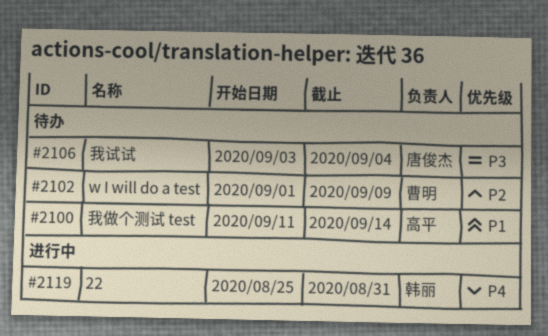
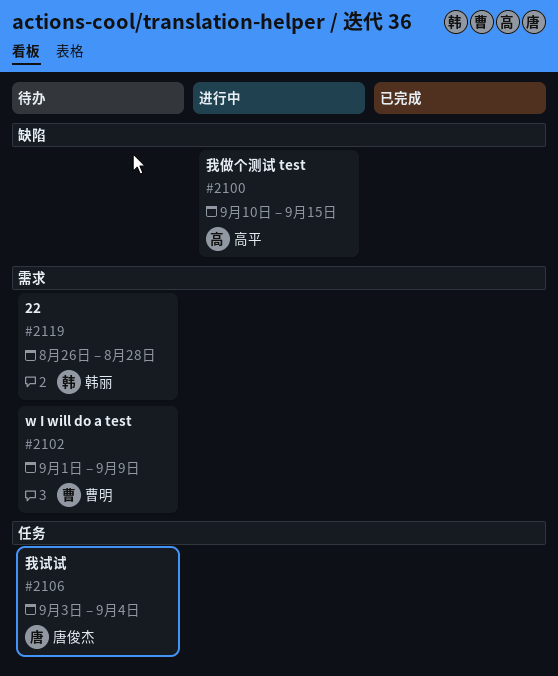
#2100, status: 待办 -> 进行中
#2100, start: Sep 11 -> Sep 10
#2100, due: Sep 14 -> Sep 15
#2119, status: 进行中 -> 待办
#2119, start: Aug 25 -> Aug 26
#2119, due: Aug 31 -> Aug 28

